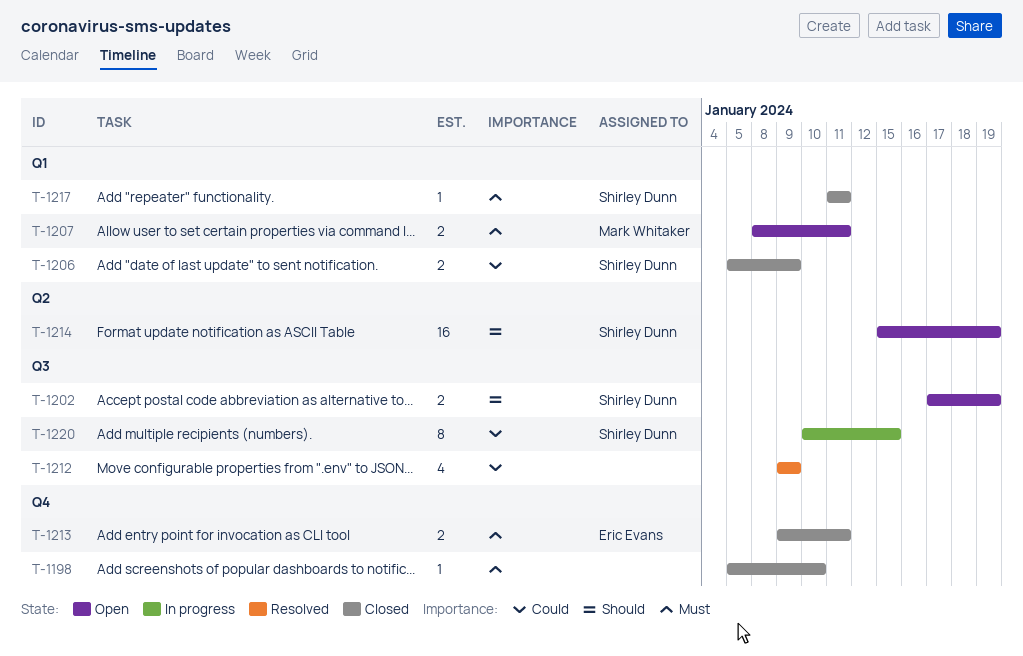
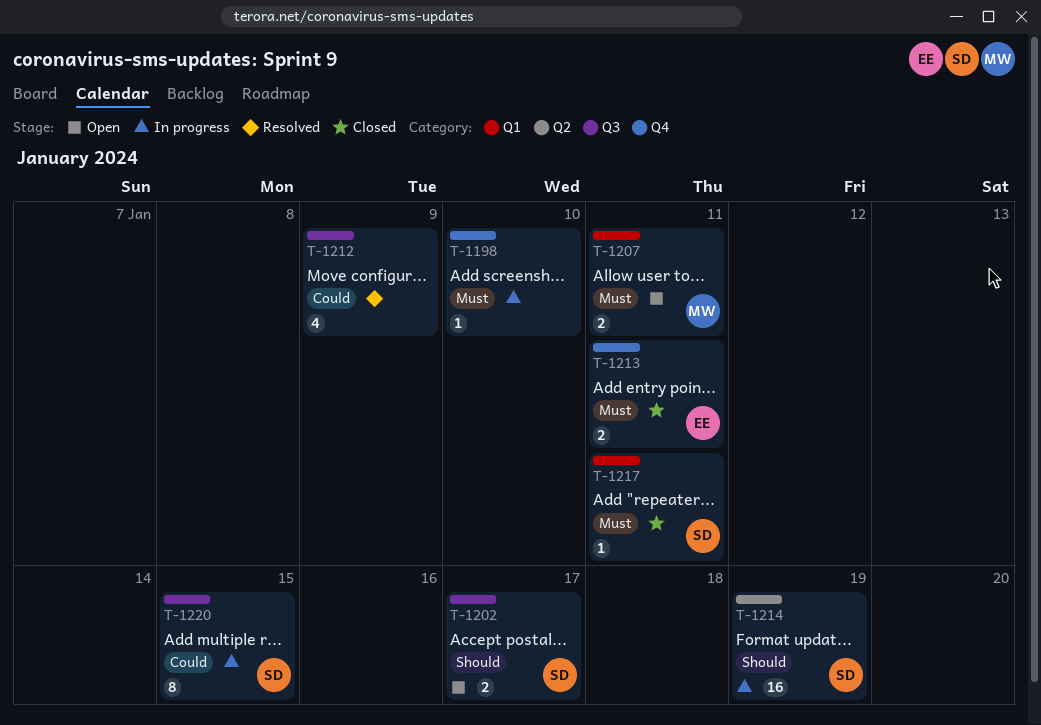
T-1198, status: Closed -> In progress
T-1202, due: Jan 19 -> Jan 17
T-1206: present -> none
T-1214, status: Open -> In progress

